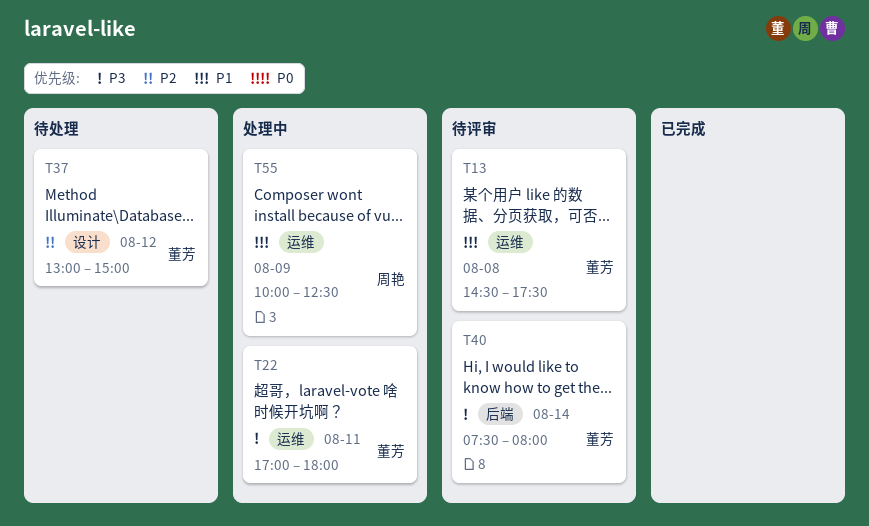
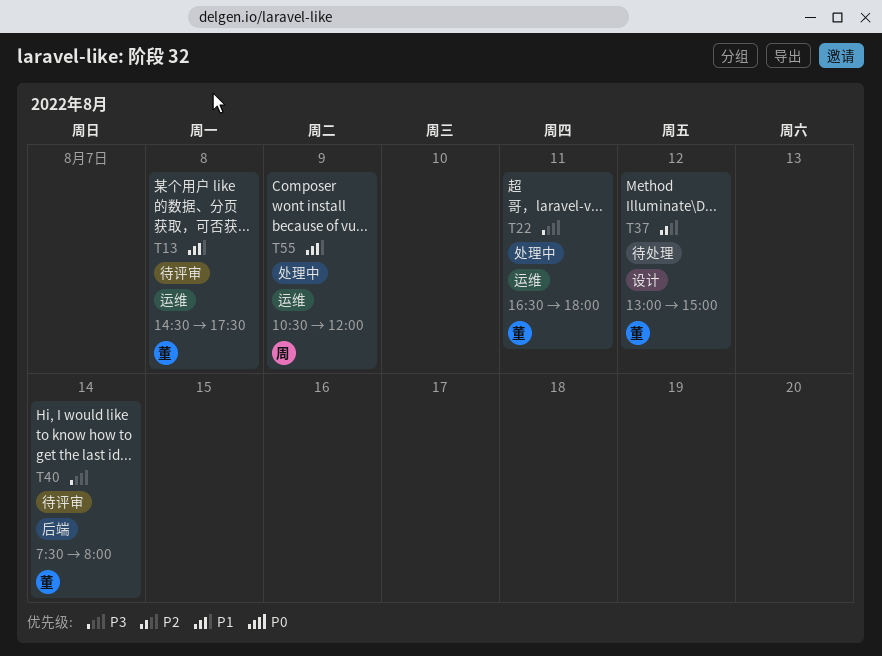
T22, begins: 17:00 -> 16:30
T55, begins: 10:00 -> 10:30
T55, ends: 12:30 -> 12:00

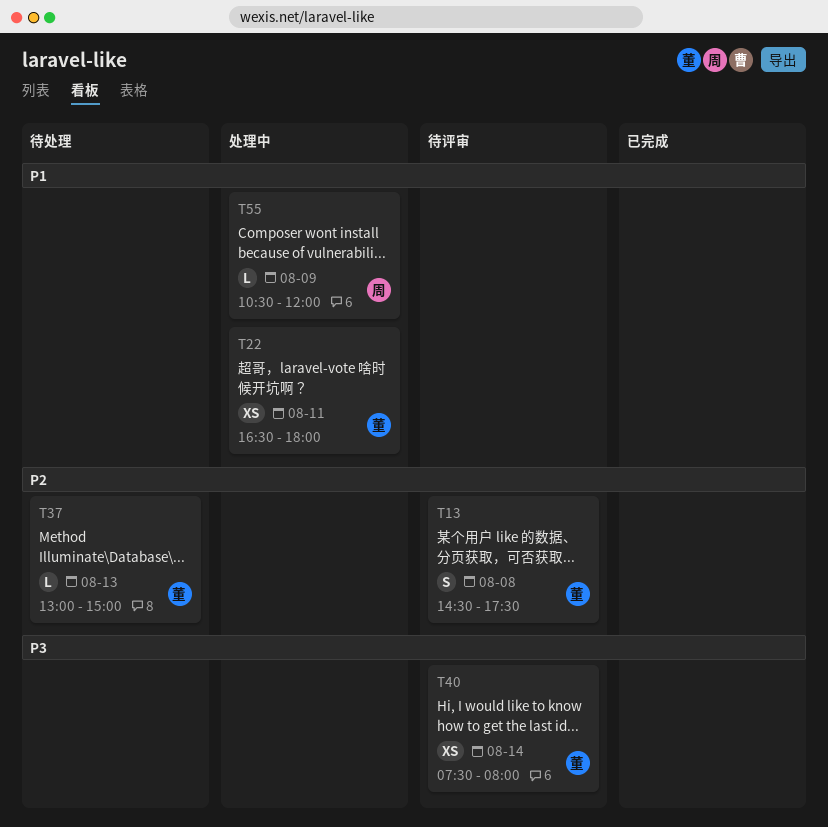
T13, priority: P1 -> P2
T22, priority: P3 -> P1
T37, day: Aug 12 -> Aug 13

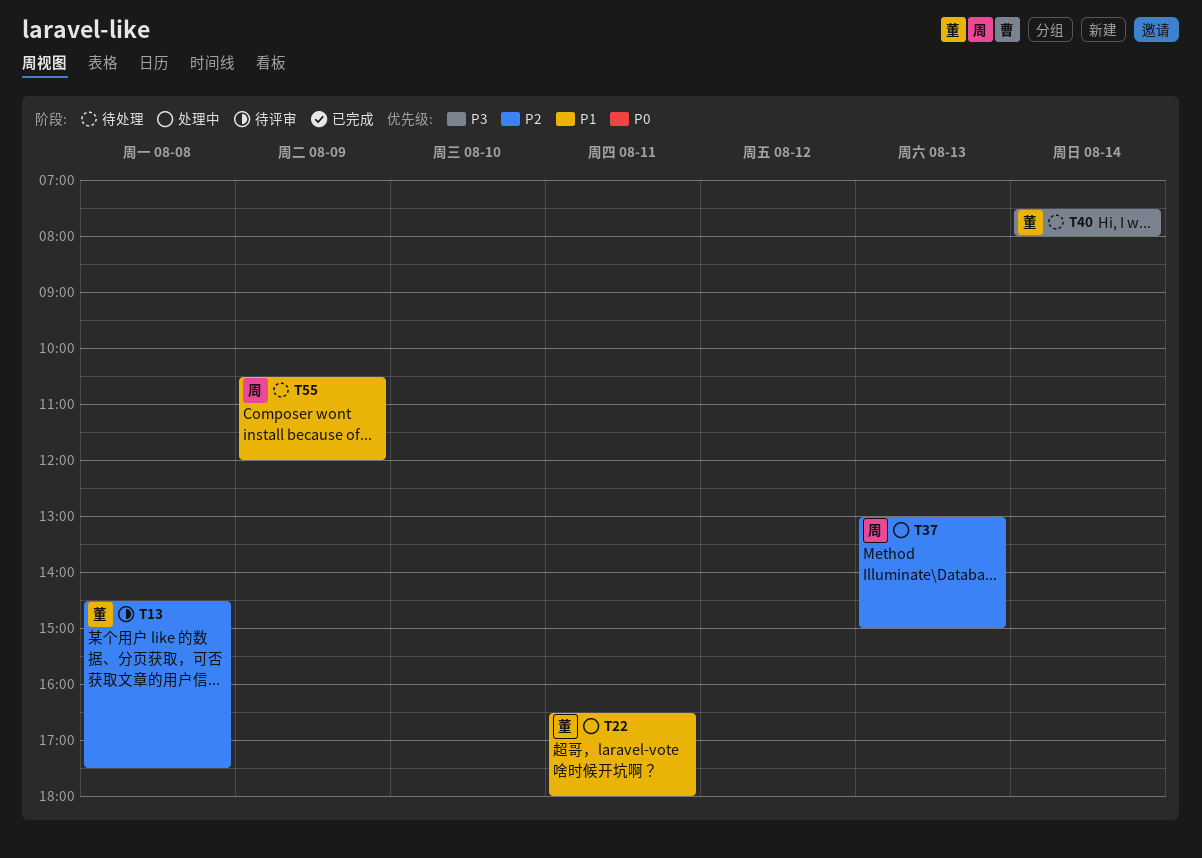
T37, status: 待处理 -> 处理中
T37, owner: 董 -> 周
T40, status: 待评审 -> 待处理
T55, status: 处理中 -> 待处理

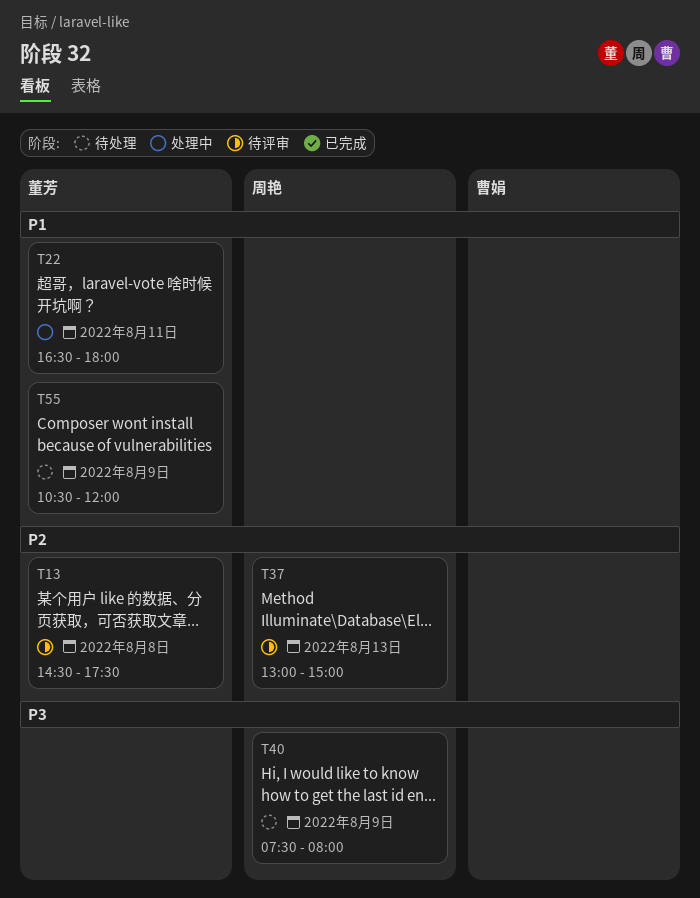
T37, status: 处理中 -> 待评审
T40, owner: 董芳 -> 周艳
T40, day: Aug 14 -> Aug 9
T55, owner: 周艳 -> 董芳

